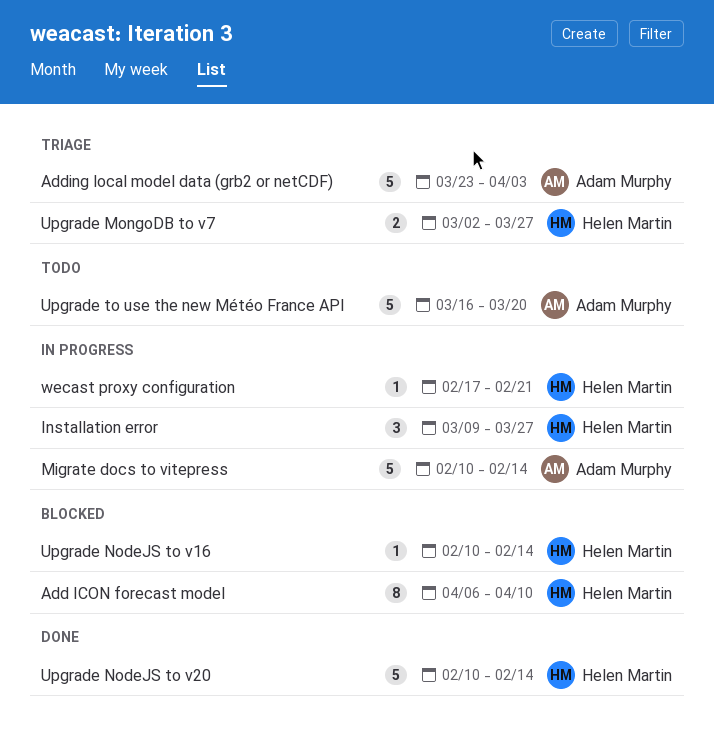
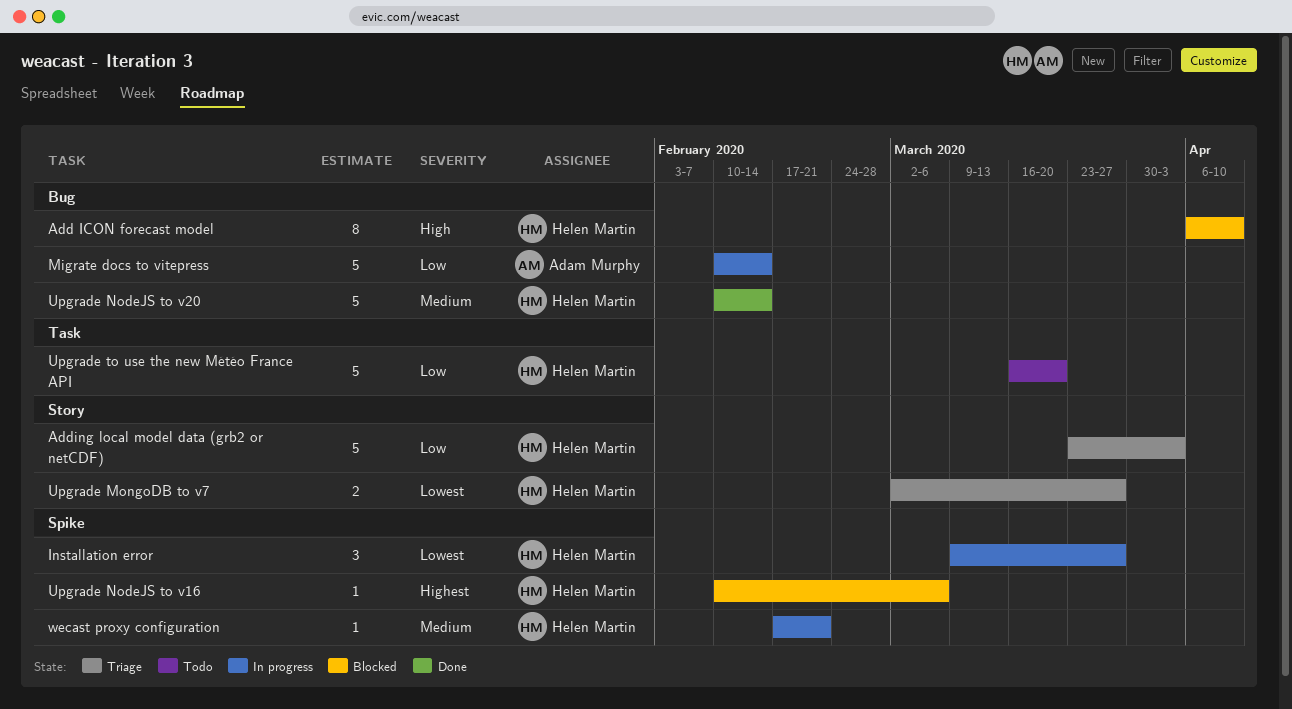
Adding local model data (grb2 or netCDF), owner: Adam Murphy -> Helen Martin
Upgrade NodeJS to v16, due: Feb 14 -> Mar 6
Upgrade to use the new Météo France API, owner: Adam Murphy -> Helen Martin

